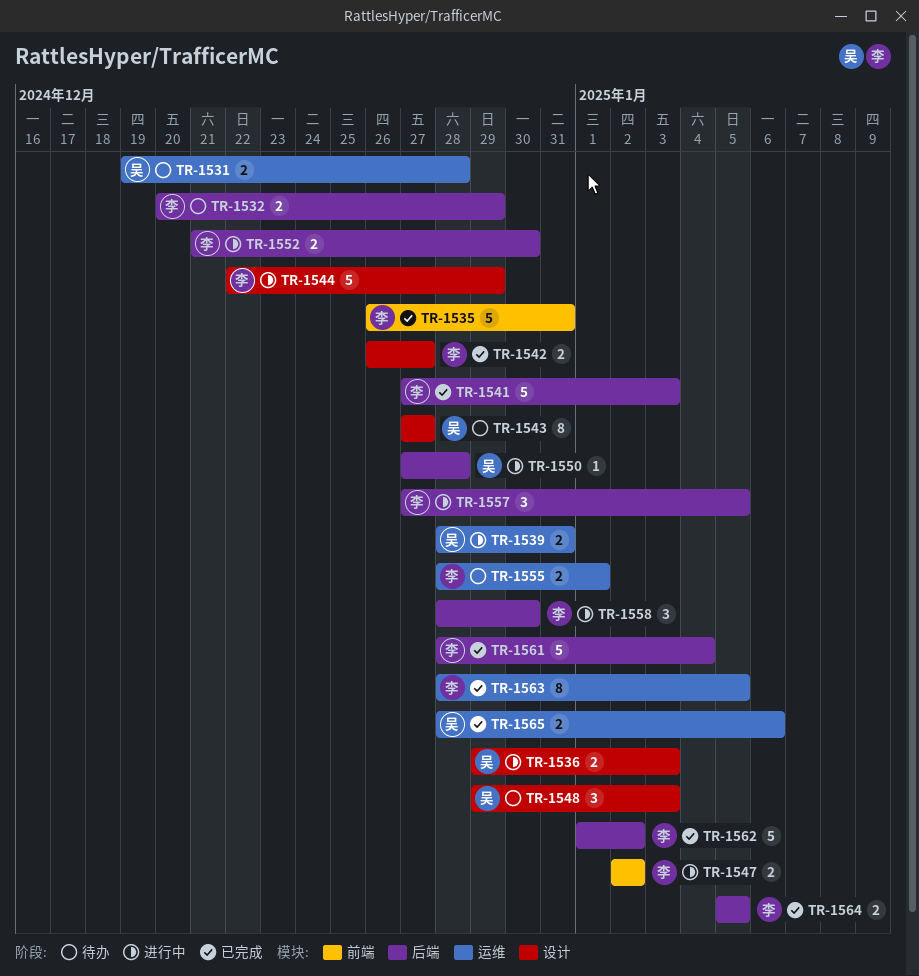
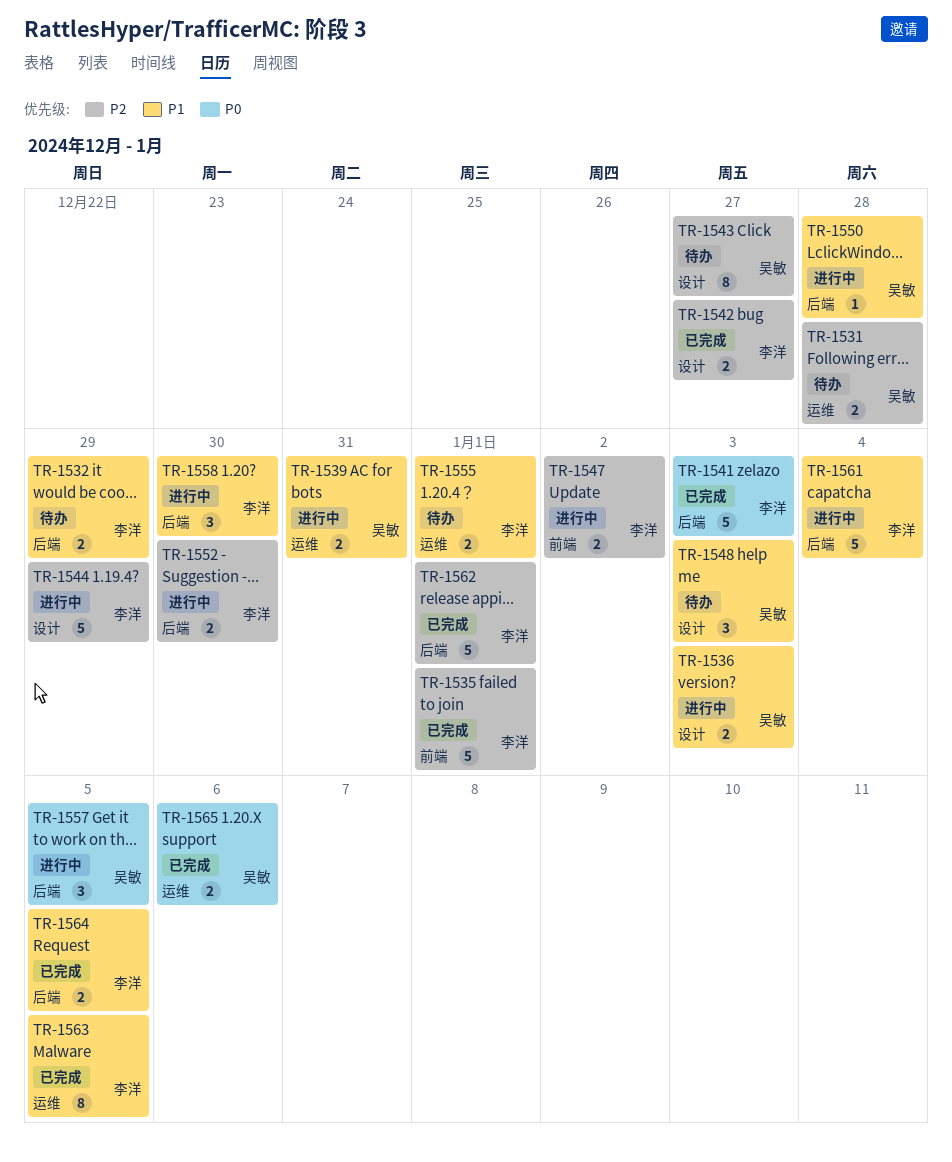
TR-1535, due: Dec 31 -> Jan 1
TR-1557, owner: 李洋 -> 吴敏
TR-1561, status: 已完成 -> 进行中
TR-1562, due: Jan 2 -> Jan 1

